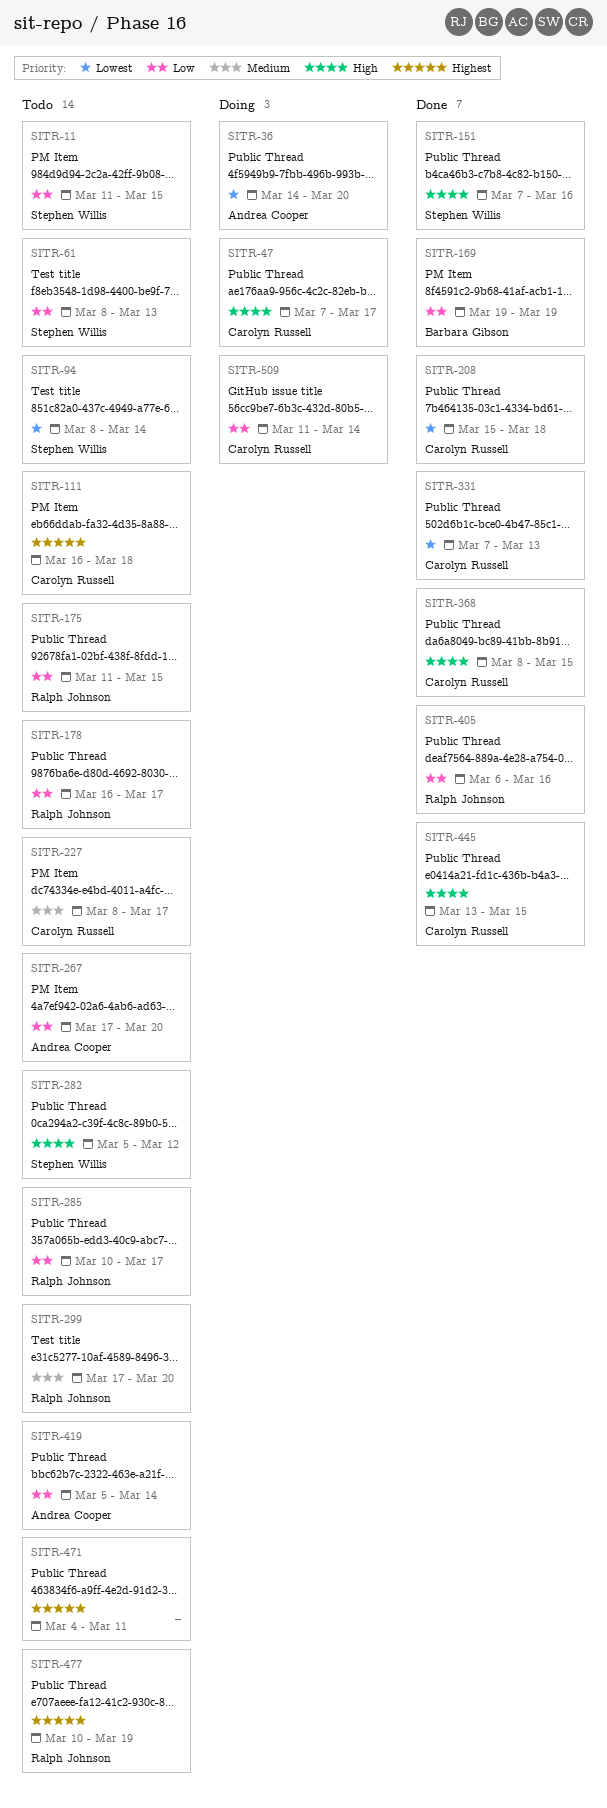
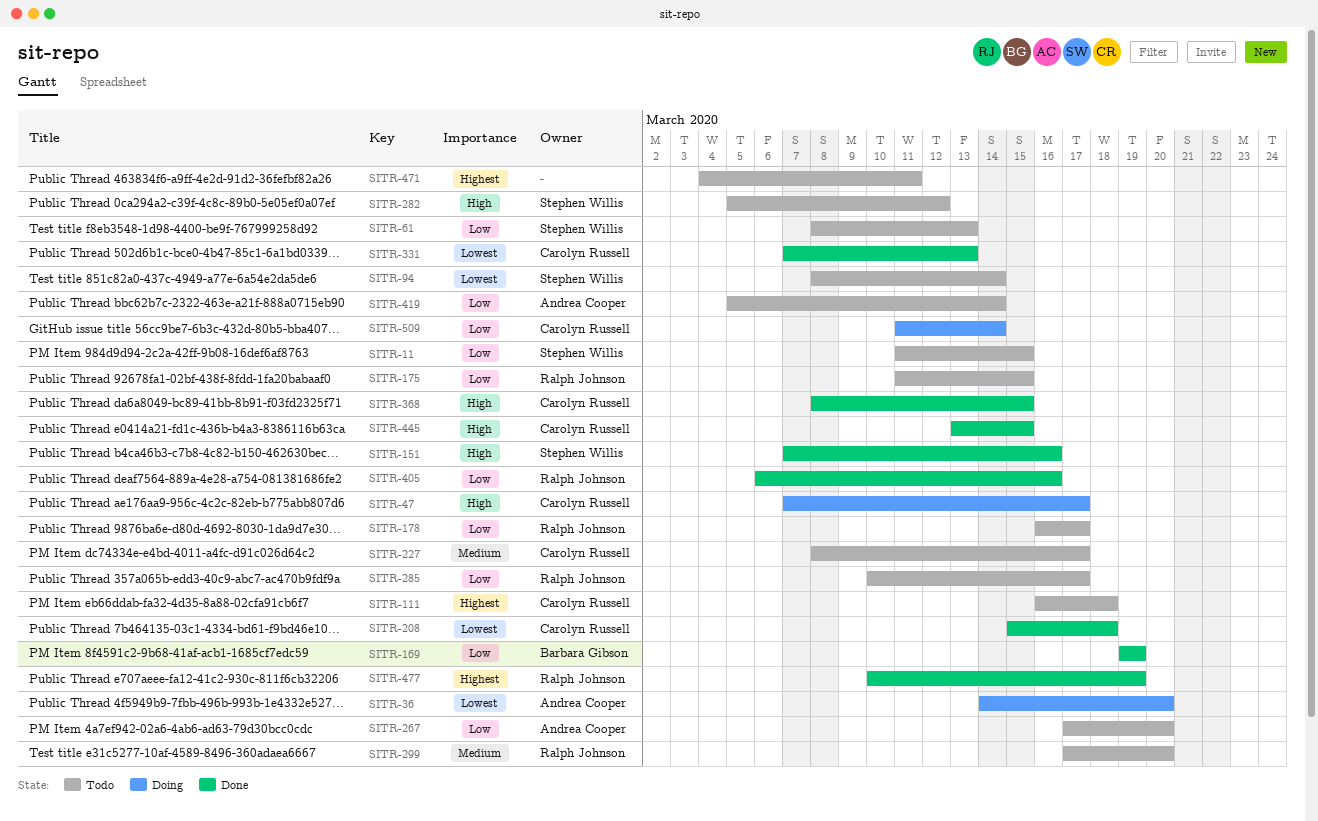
SITR-477, status: Todo -> Done

